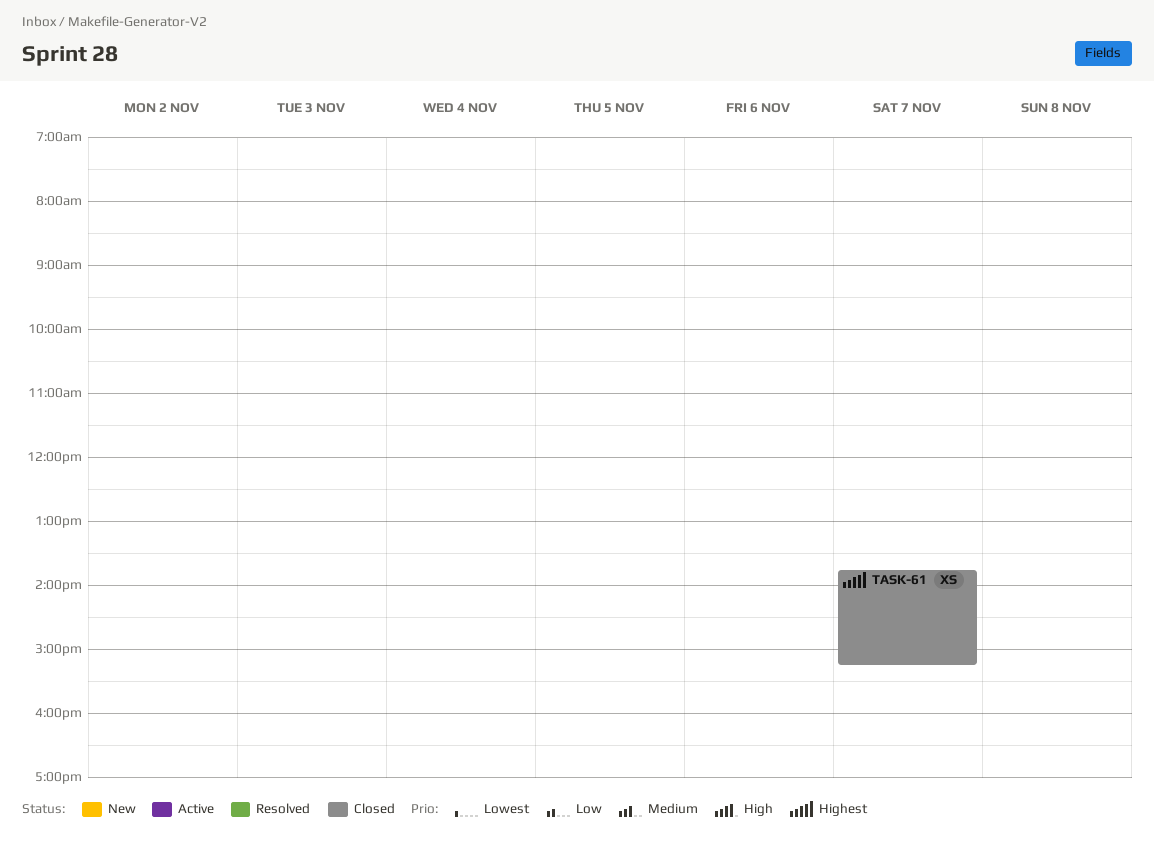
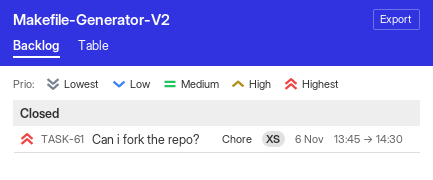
TASK-61, day: Nov 7 -> Nov 6
TASK-61, ends: 15:15 -> 14:30

